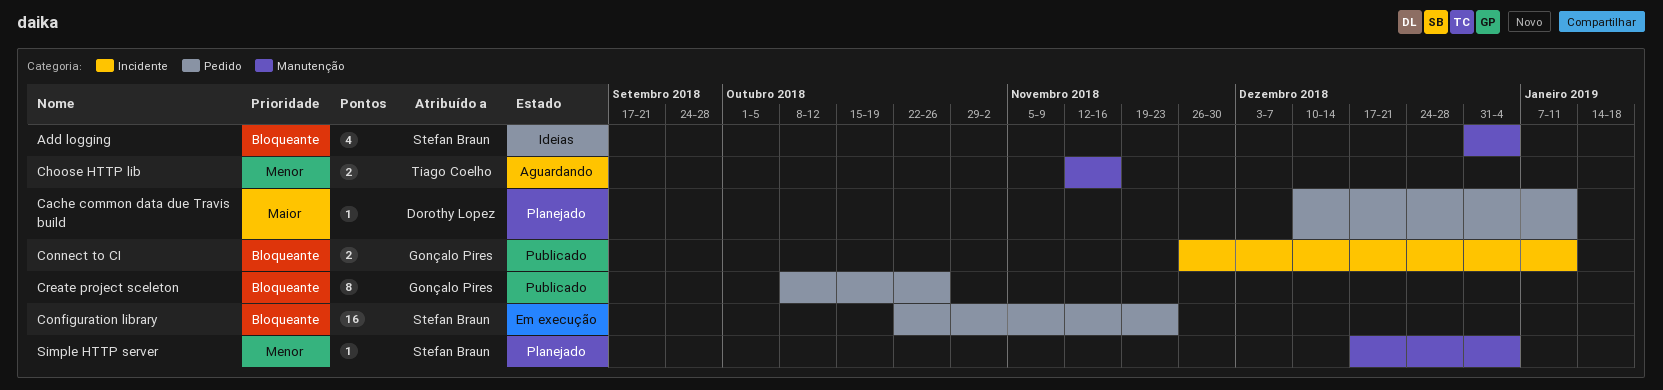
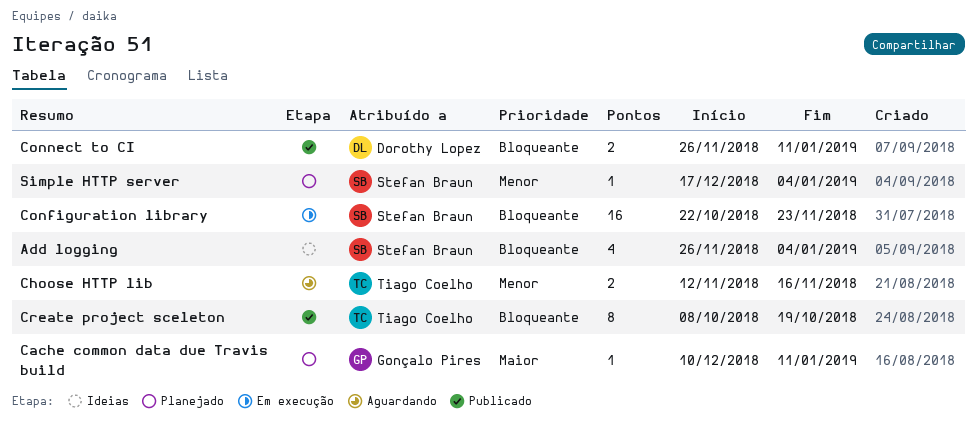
Add logging, start: Dec 31 -> Nov 26
Cache common data due Travis build, owner: Dorothy Lopez -> Gonçalo Pires
Connect to CI, owner: Gonçalo Pires -> Dorothy Lopez
Create project sceleton, owner: Gonçalo Pires -> Tiago Coelho
Create project sceleton, due: Oct 26 -> Oct 19

